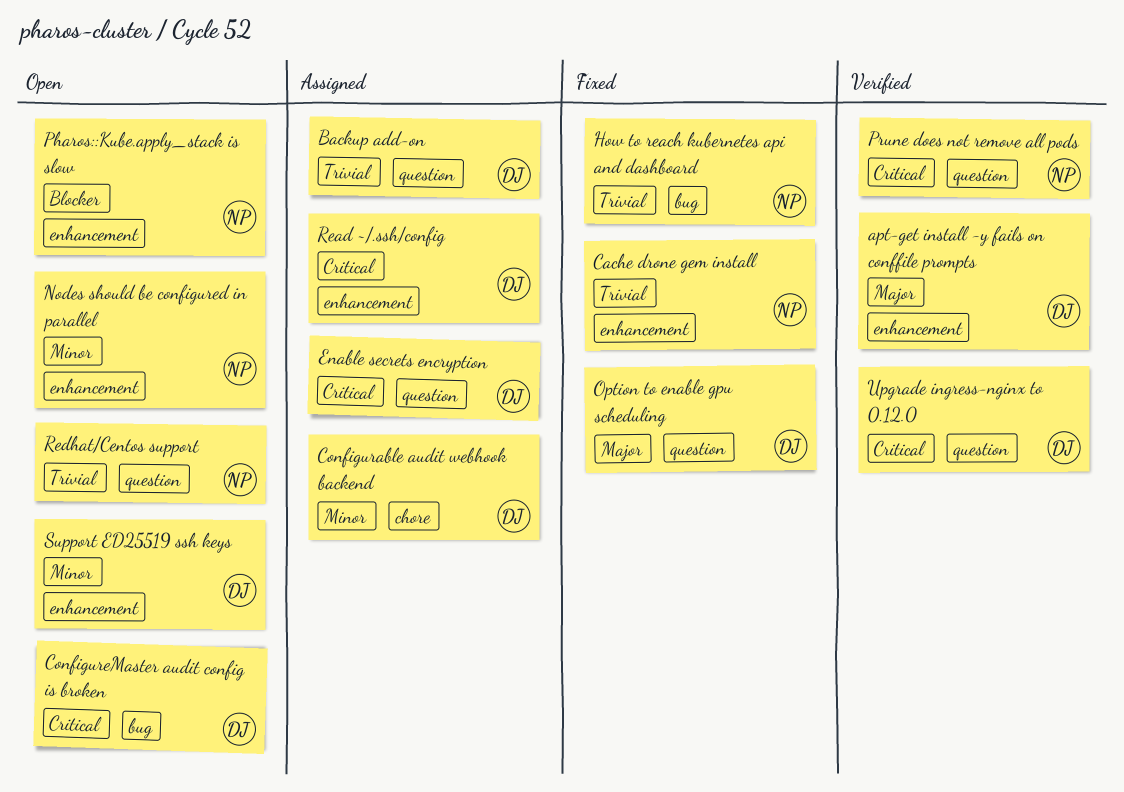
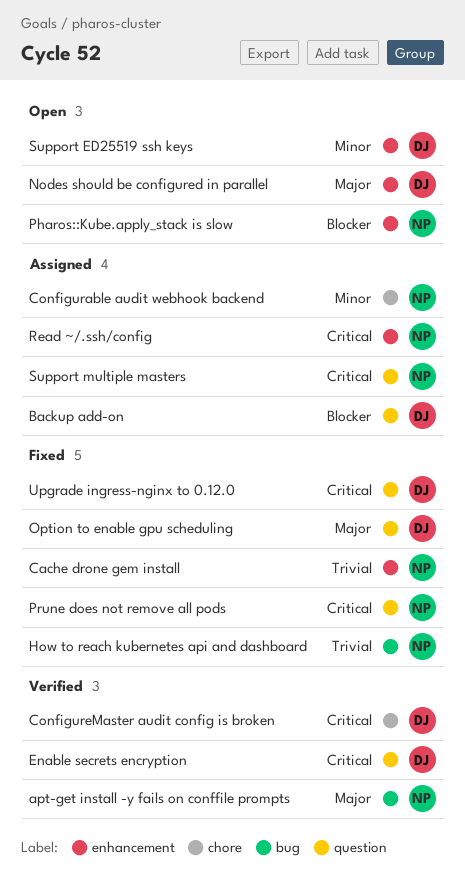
apt-get install -y fails on conffile prompts, owner: DJ -> NP
apt-get install -y fails on conffile prompts, label: enhancement -> bug
Backup add-on, priority: Trivial -> Blocker
Configurable audit webhook backend, owner: DJ -> NP
ConfigureMaster audit config is broken, status: Open -> Verified
ConfigureMaster audit config is broken, label: bug -> chore
Enable secrets encryption, status: Assigned -> Verified
Nodes should be configured in parallel, owner: NP -> DJ
Nodes should be configured in parallel, priority: Minor -> Major
Prune does not remove all pods, status: Verified -> Fixed
Read ~/.ssh/config, owner: DJ -> NP
Redhat/Centos support: present -> none
Support multiple masters: none -> present
Upgrade ingress-nginx to 0.12.0, status: Verified -> Fixed

